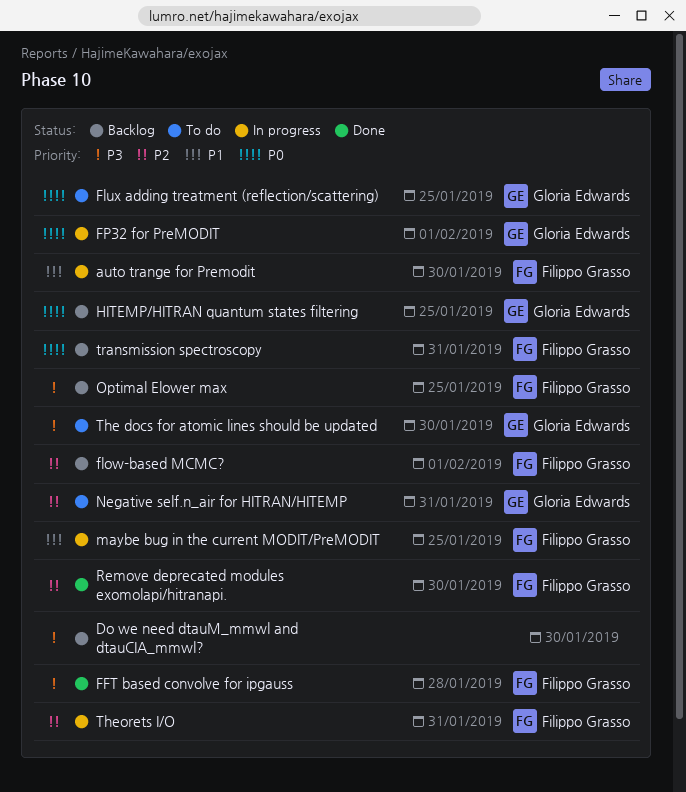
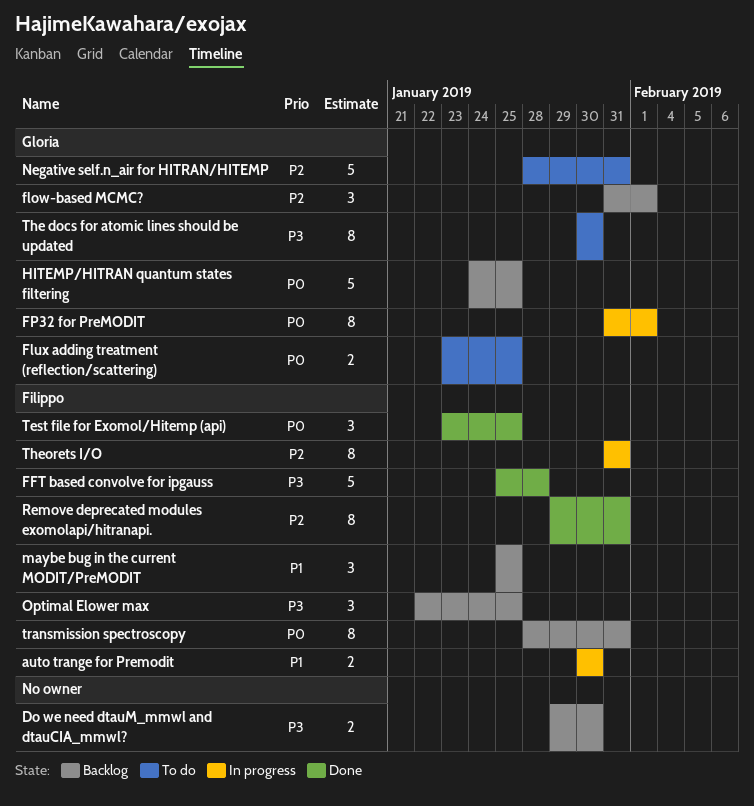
flow-based MCMC?, owner: Filippo Grasso -> Gloria Edwards
maybe bug in the current MODIT/PreMODIT, status: In progress -> Backlog
Remove deprecated modules exomolapi/hitranapi., due: Jan 30 -> Jan 31
Test file for Exomol/Hitemp (api): none -> present

